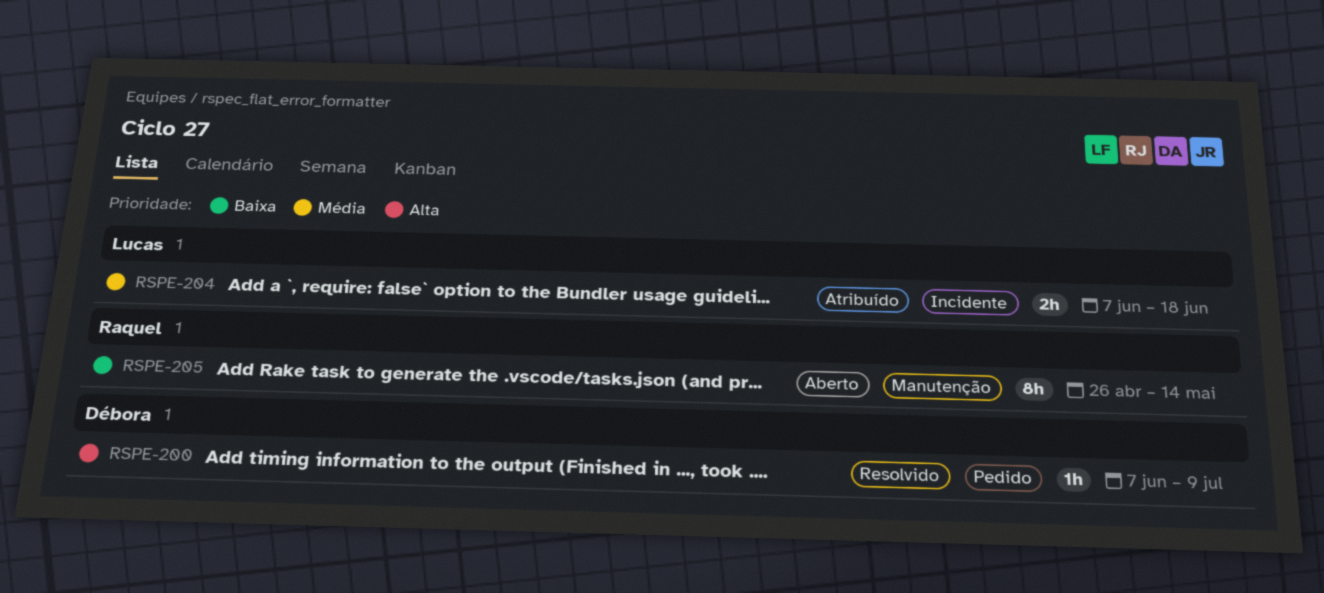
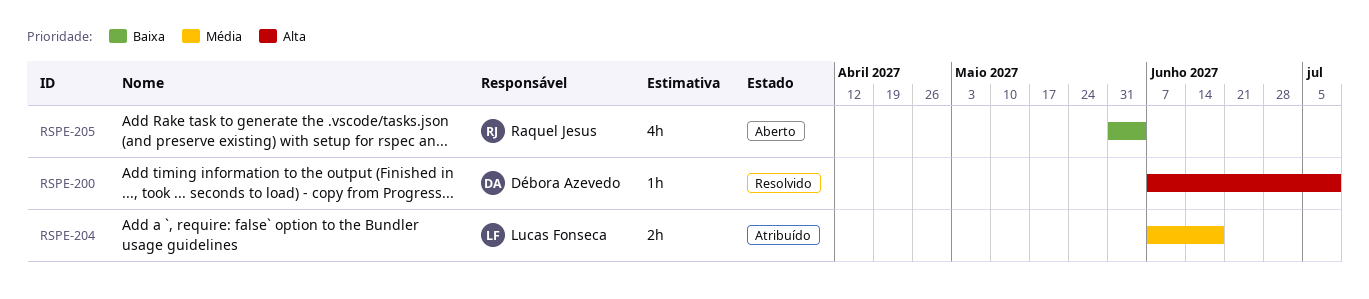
RSPE-205, estimate: 8h -> 4h
RSPE-205, start: Apr 26 -> May 31
RSPE-205, due: May 14 -> Jun 4

